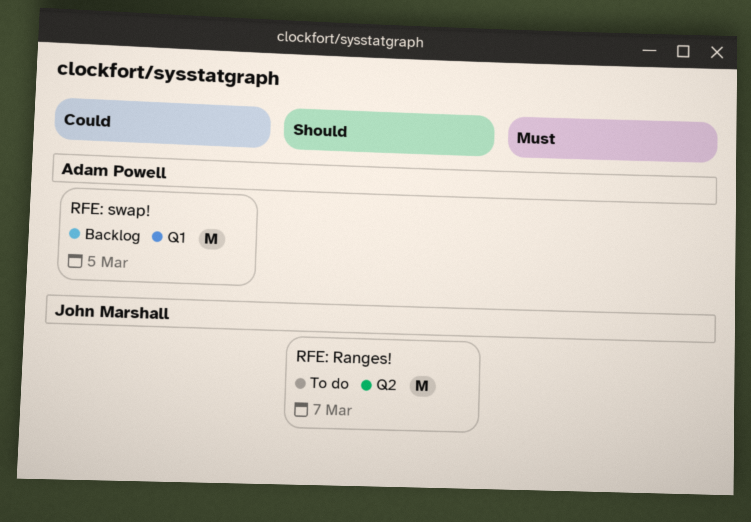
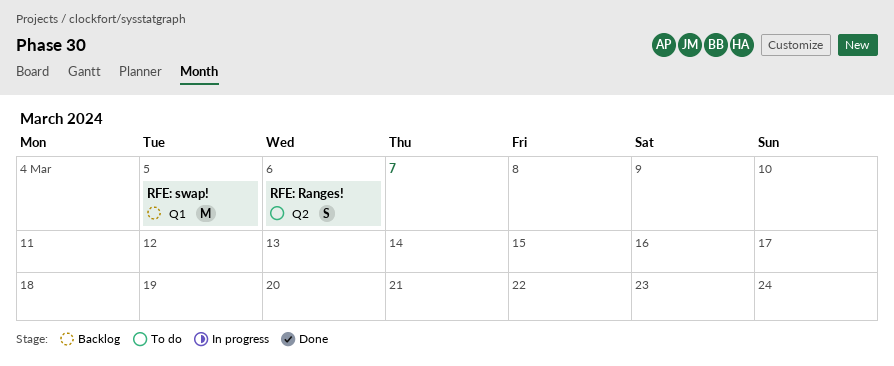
RFE: Ranges!, estimate: M -> S
RFE: Ranges!, due: Mar 7 -> Mar 6

